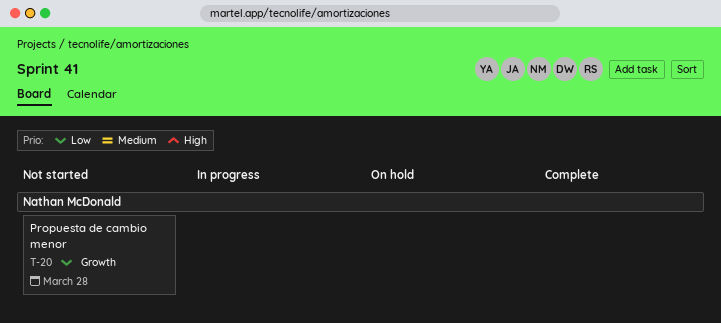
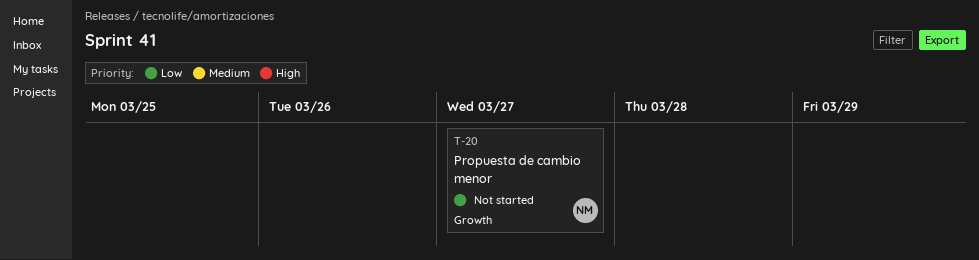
T-20, due: Mar 28 -> Mar 27

